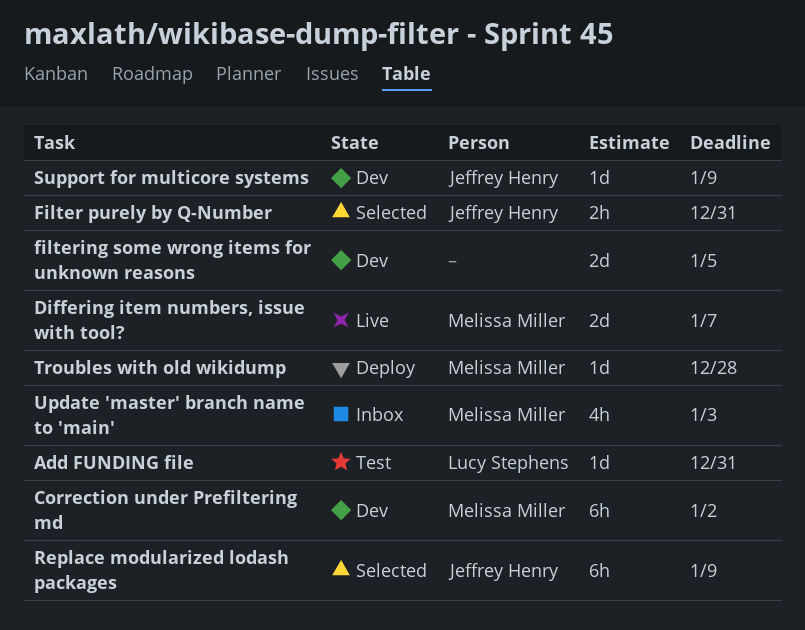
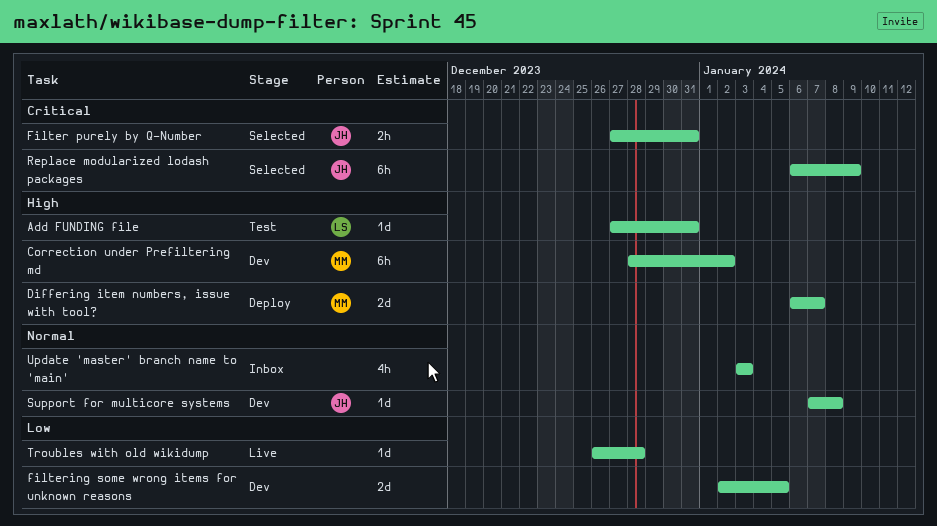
Differing item numbers, issue with tool?, status: Live -> Deploy
Support for multicore systems, due: Jan 9 -> Jan 8
Troubles with old wikidump, status: Deploy -> Live
Troubles with old wikidump, owner: Melissa Miller -> none
Update 'master' branch name to 'main', owner: Melissa Miller -> none

